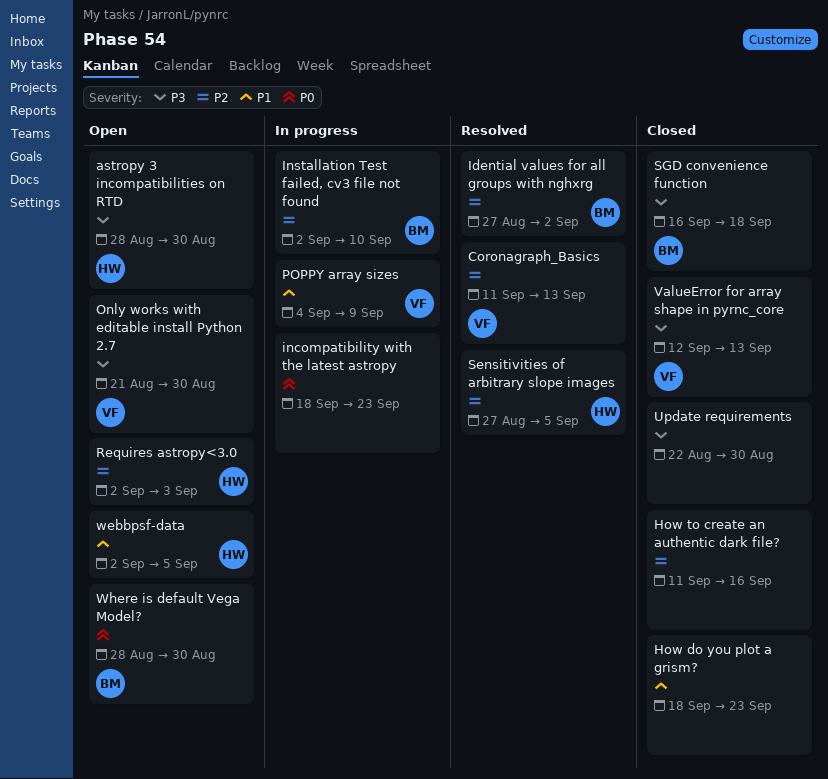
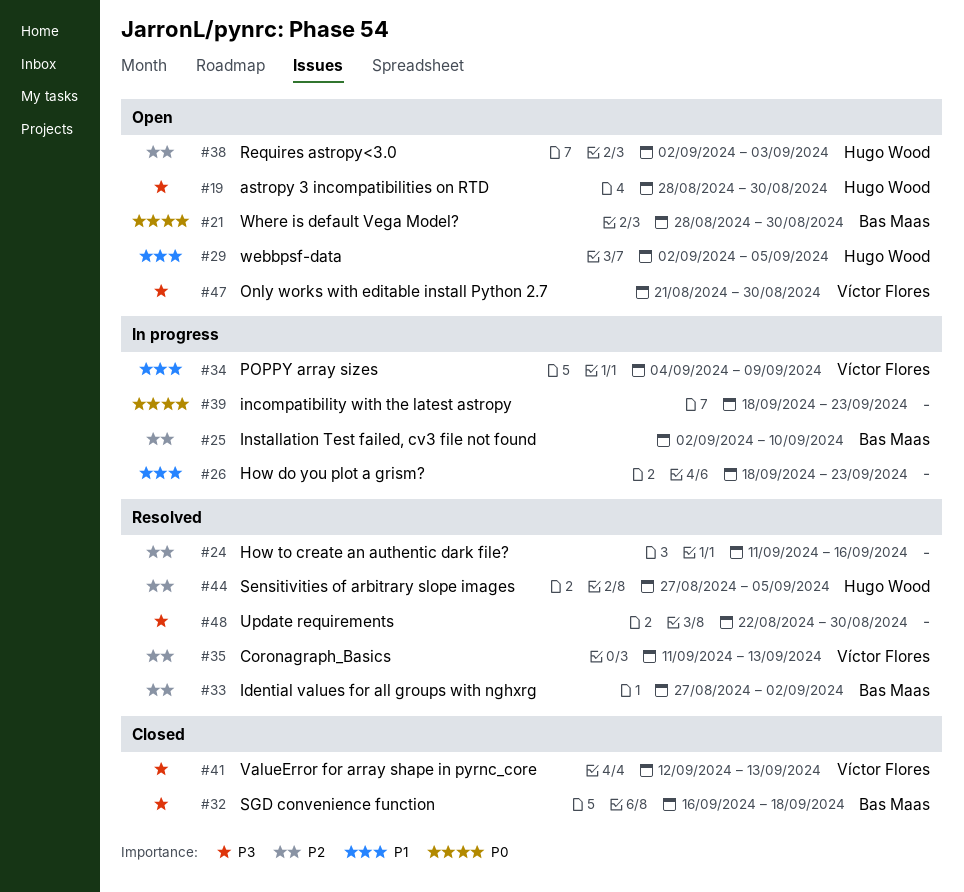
How do you plot a grism?, status: Closed -> In progress
How to create an authentic dark file?, status: Closed -> Resolved
Update requirements, status: Closed -> Resolved

